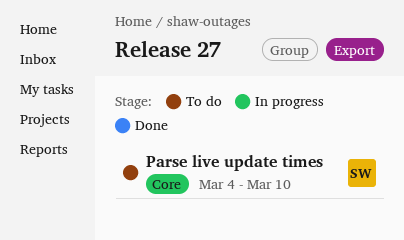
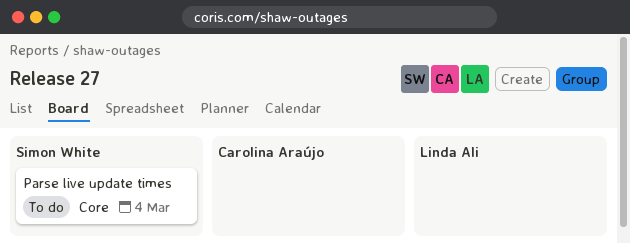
Parse live update times, due: Mar 10 -> Mar 4

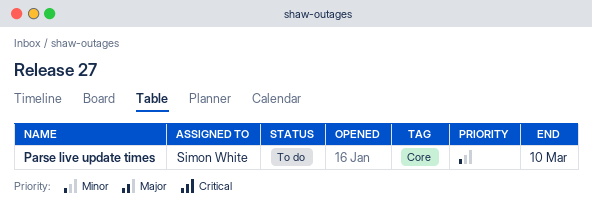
Parse live update times, due: Mar 4 -> Mar 10

